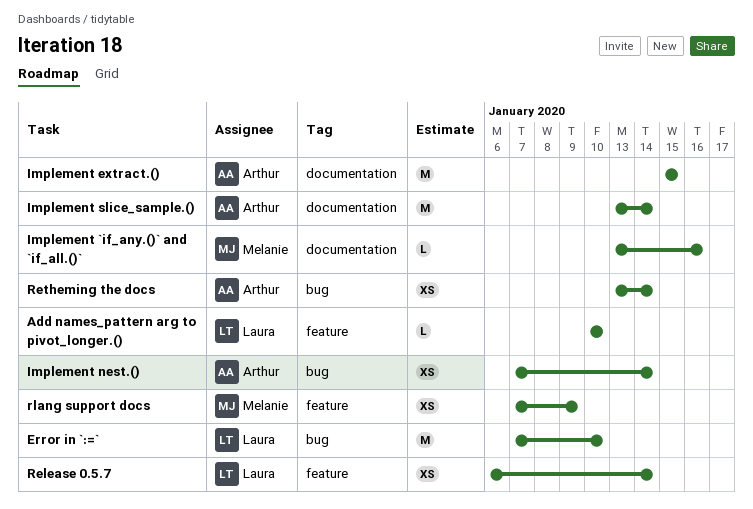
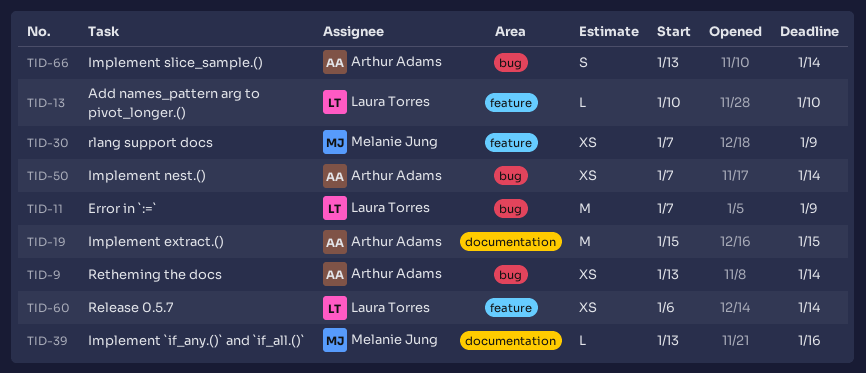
Error in `:=`, due: Jan 10 -> Jan 9
Implement slice_sample.(), label: documentation -> bug
Implement slice_sample.(), estimate: M -> S

